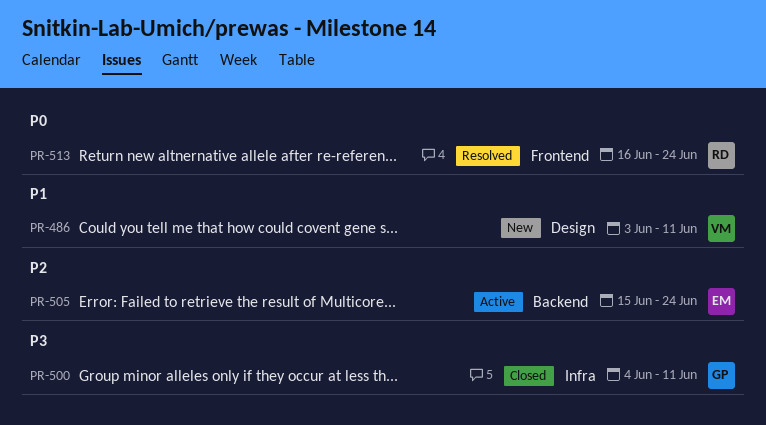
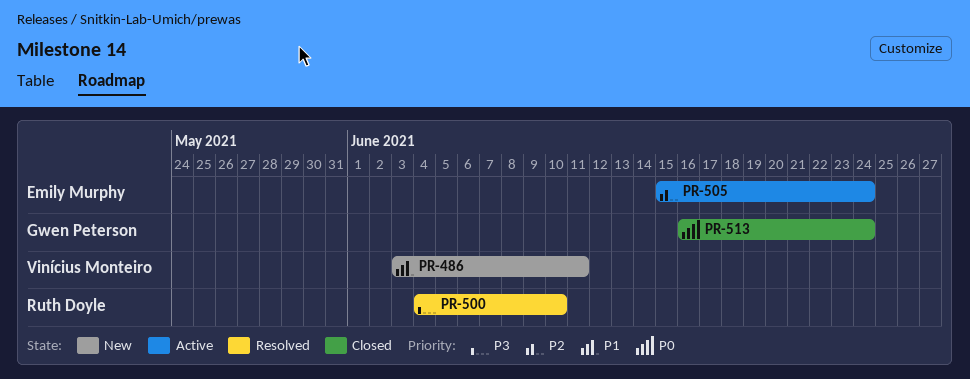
PR-500, status: Closed -> Resolved
PR-500, owner: Gwen Peterson -> Ruth Doyle
PR-500, due: Jun 11 -> Jun 10
PR-513, status: Resolved -> Closed
PR-513, owner: Ruth Doyle -> Gwen Peterson

